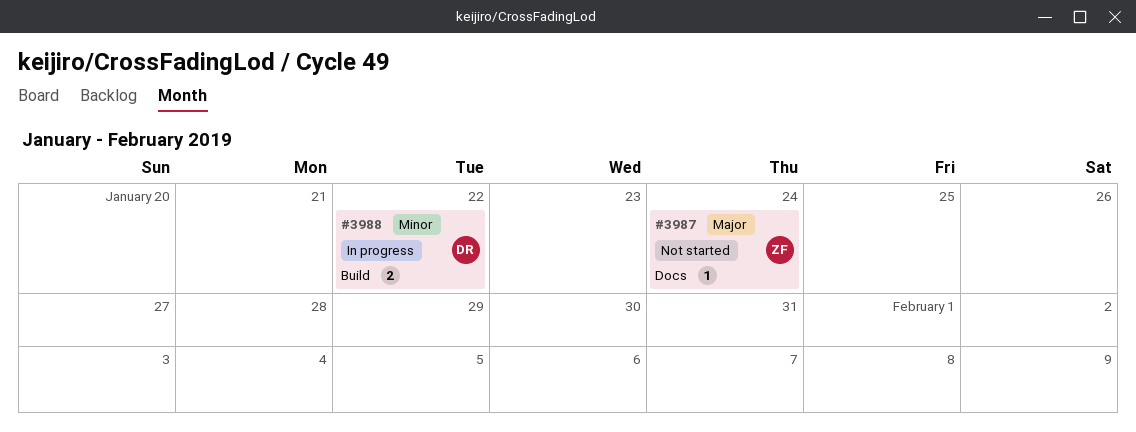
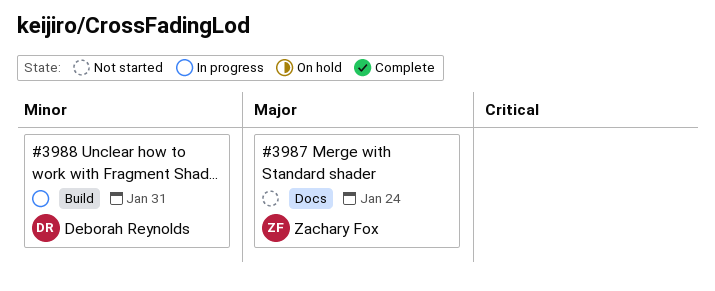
#3988, due: Jan 22 -> Jan 31

